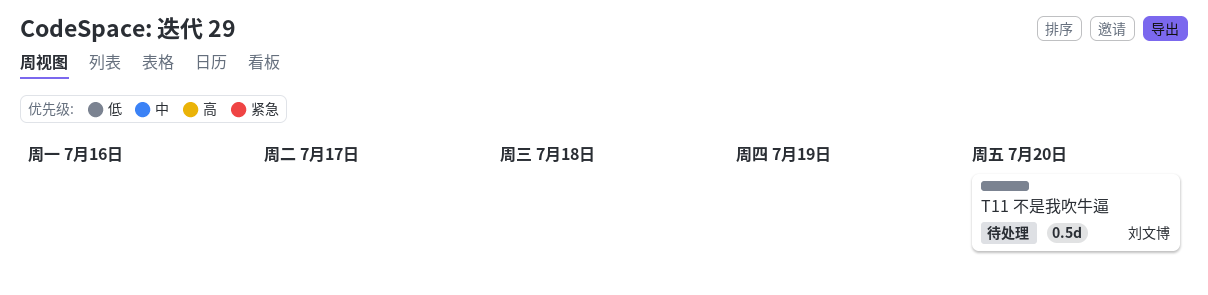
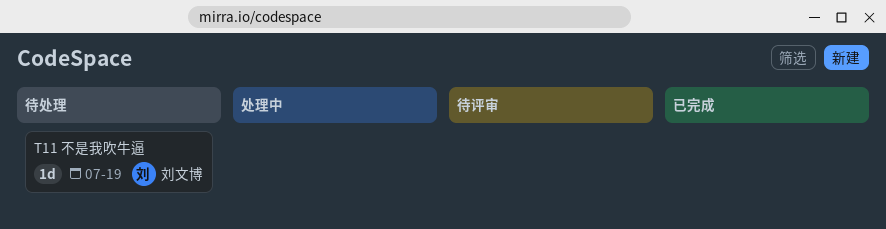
T11, estimate: 0.5d -> 1d
T11, due: Jul 20 -> Jul 19

